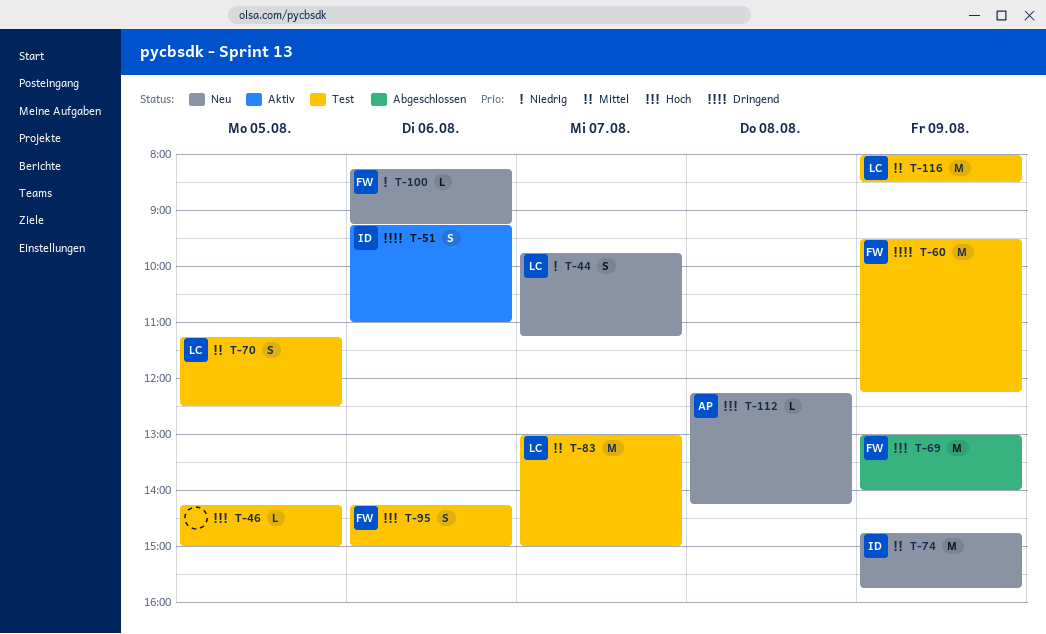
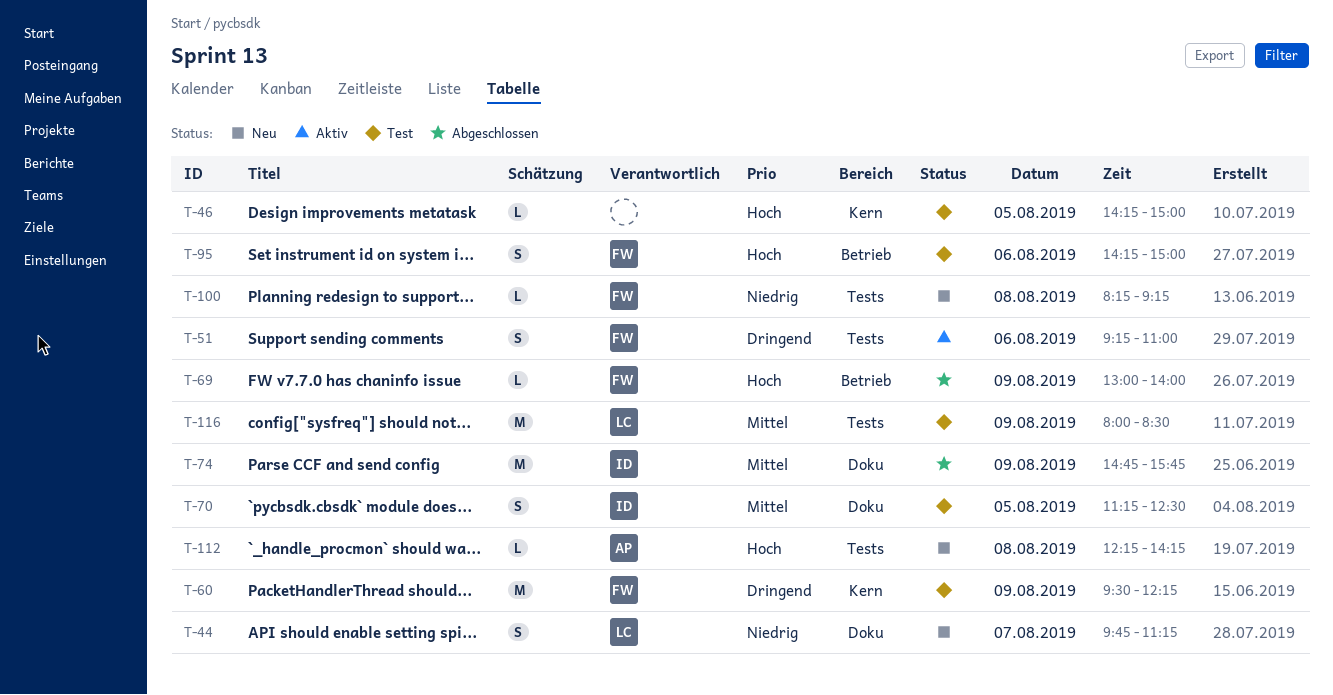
T-51, owner: ID -> FW
T-69, estimate: M -> L
T-70, owner: LC -> ID
T-74, status: Neu -> Abgeschlossen
T-83: present -> none
T-100, day: Aug 6 -> Aug 8

